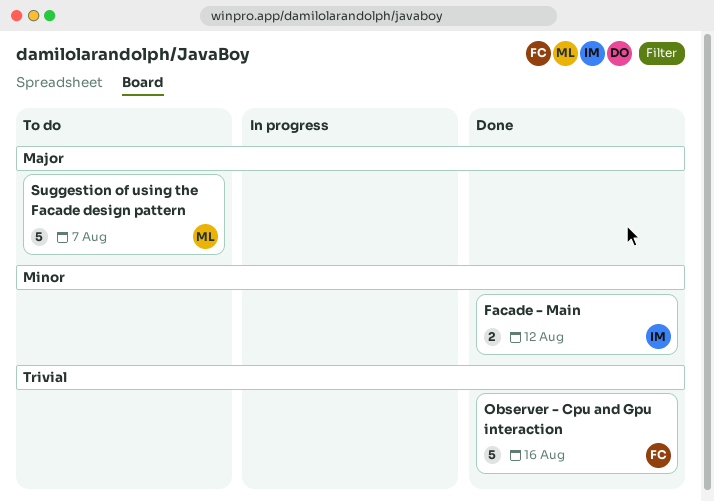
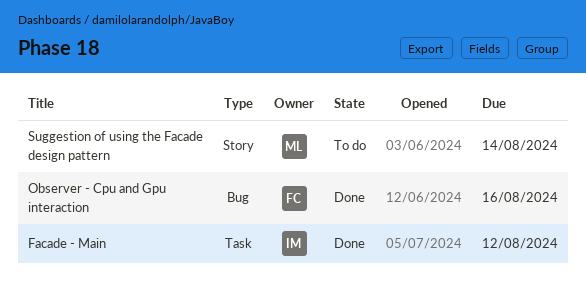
Suggestion of using the Facade design pattern, due: Aug 7 -> Aug 14

